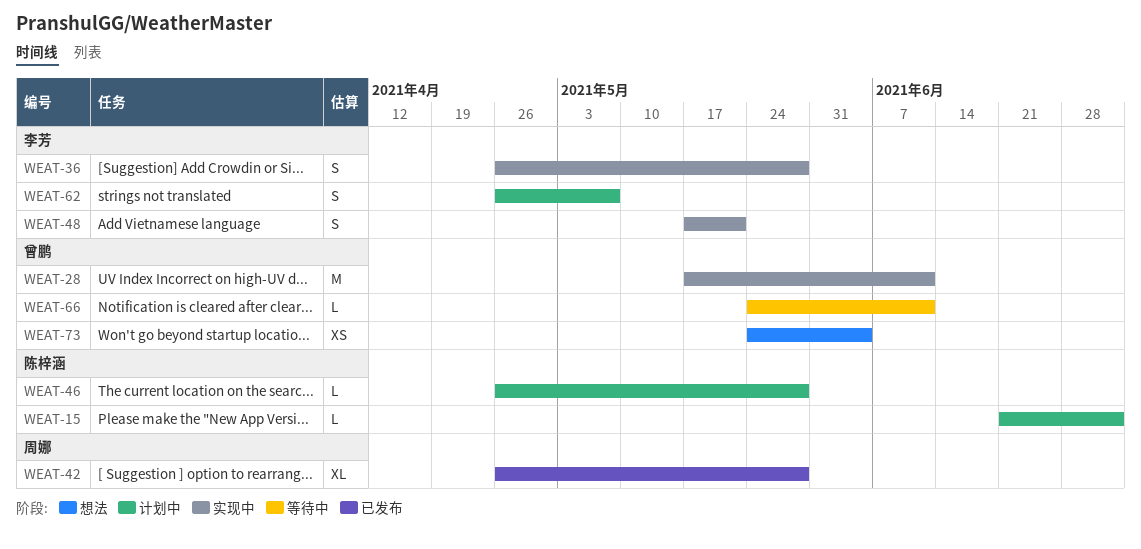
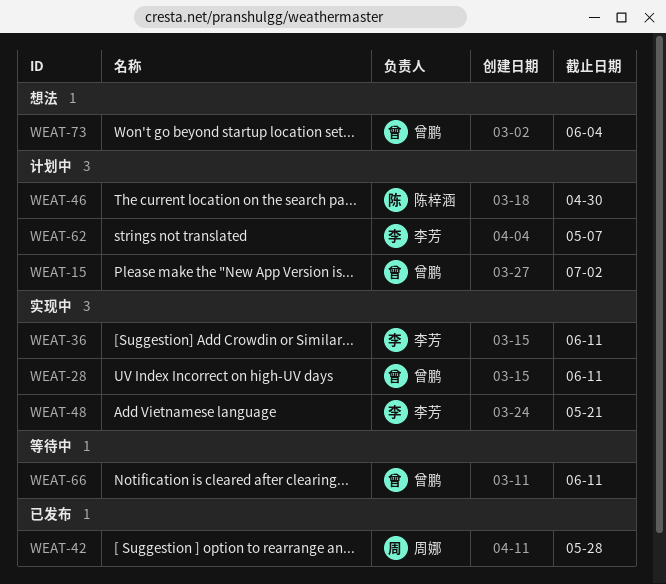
WEAT-15, owner: 陈梓涵 -> 曾鹏
WEAT-36, due: May 28 -> Jun 11
WEAT-46, due: May 28 -> Apr 30

